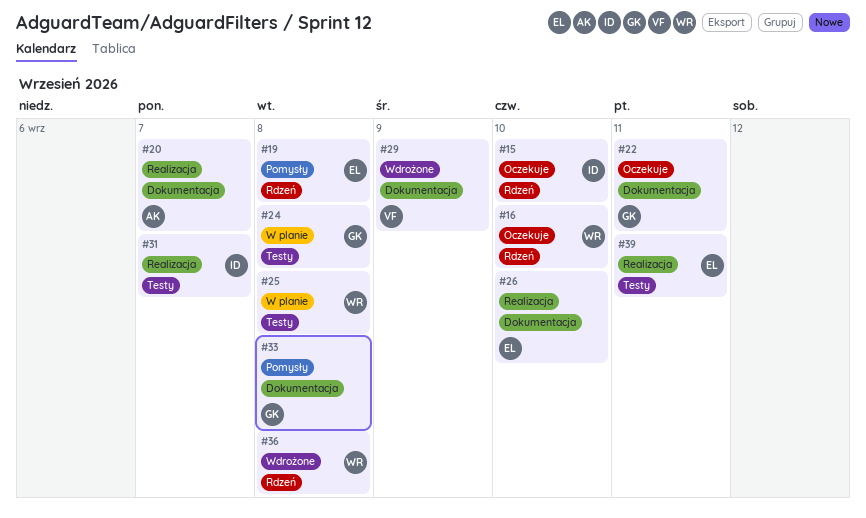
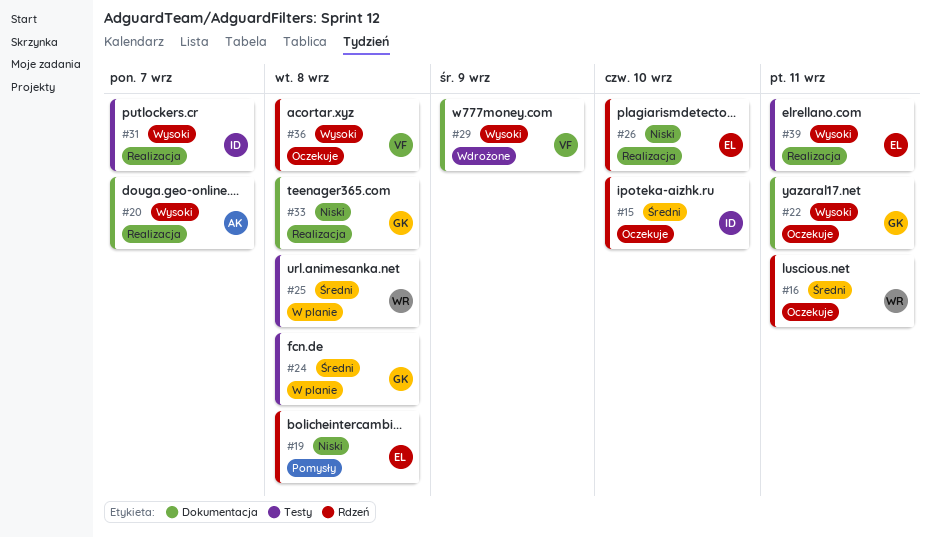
#16, due: Sep 10 -> Sep 11
#26, label: Dokumentacja -> Rdzeń
#33, status: Pomysły -> Realizacja
#36, status: Wdrożone -> Oczekuje
#36, owner: WR -> VF

